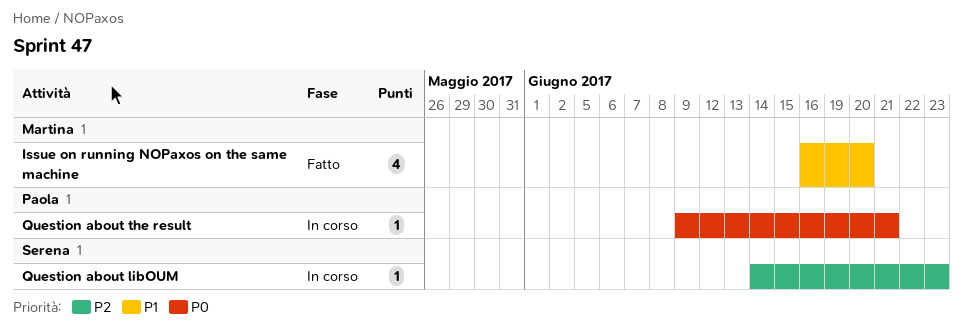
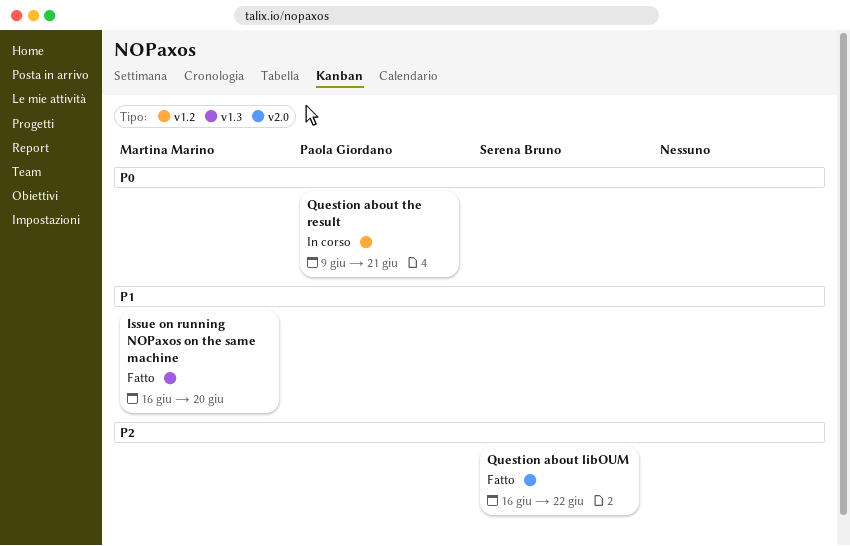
Question about libOUM, status: In corso -> Fatto
Question about libOUM, start: Jun 14 -> Jun 16
Question about libOUM, due: Jun 23 -> Jun 22

